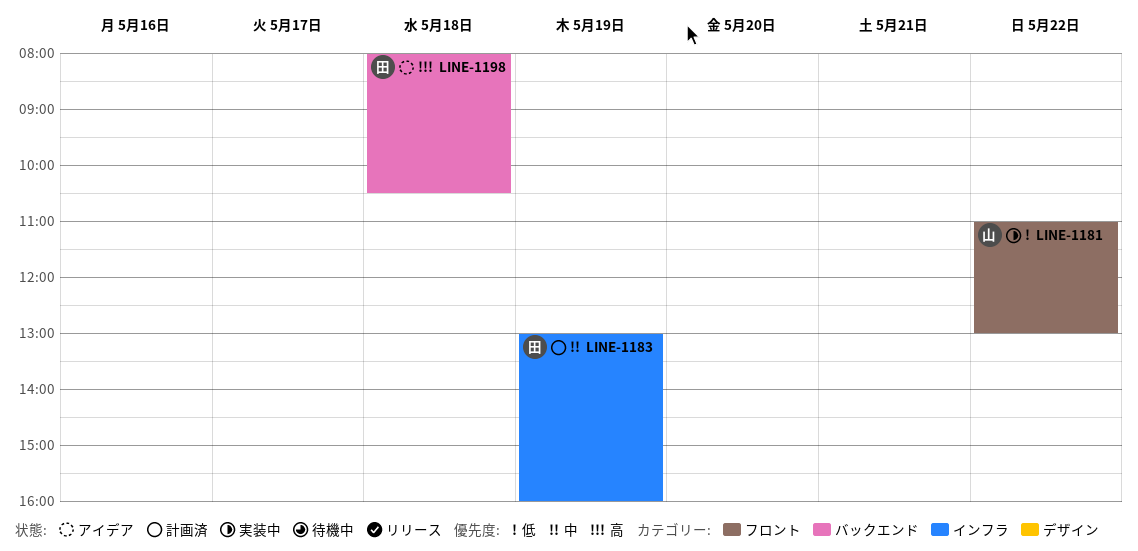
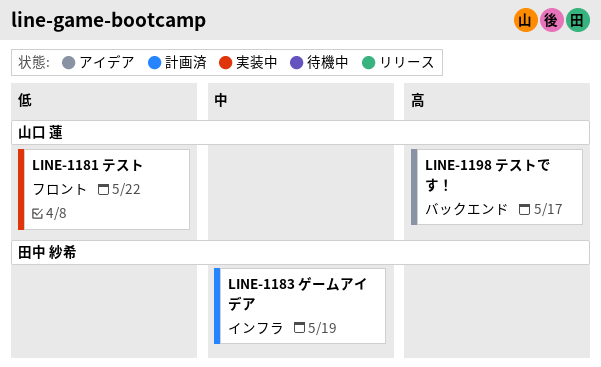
LINE-1198, owner: 田中 紗希 -> 山口 蓮
LINE-1198, day: May 18 -> May 17

